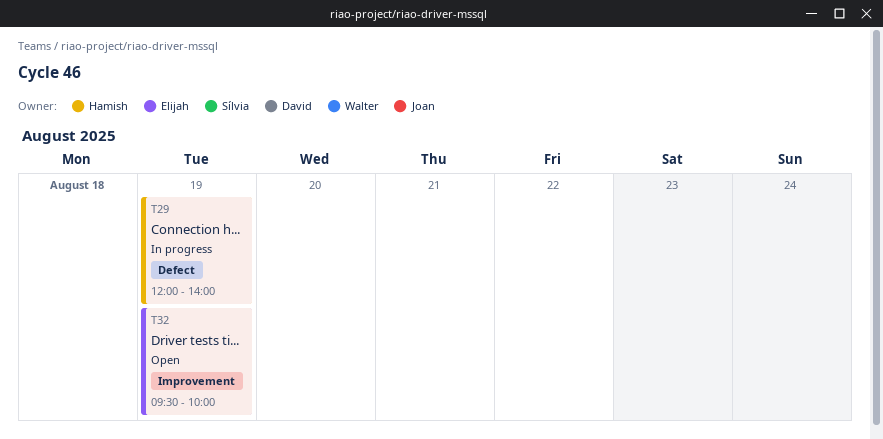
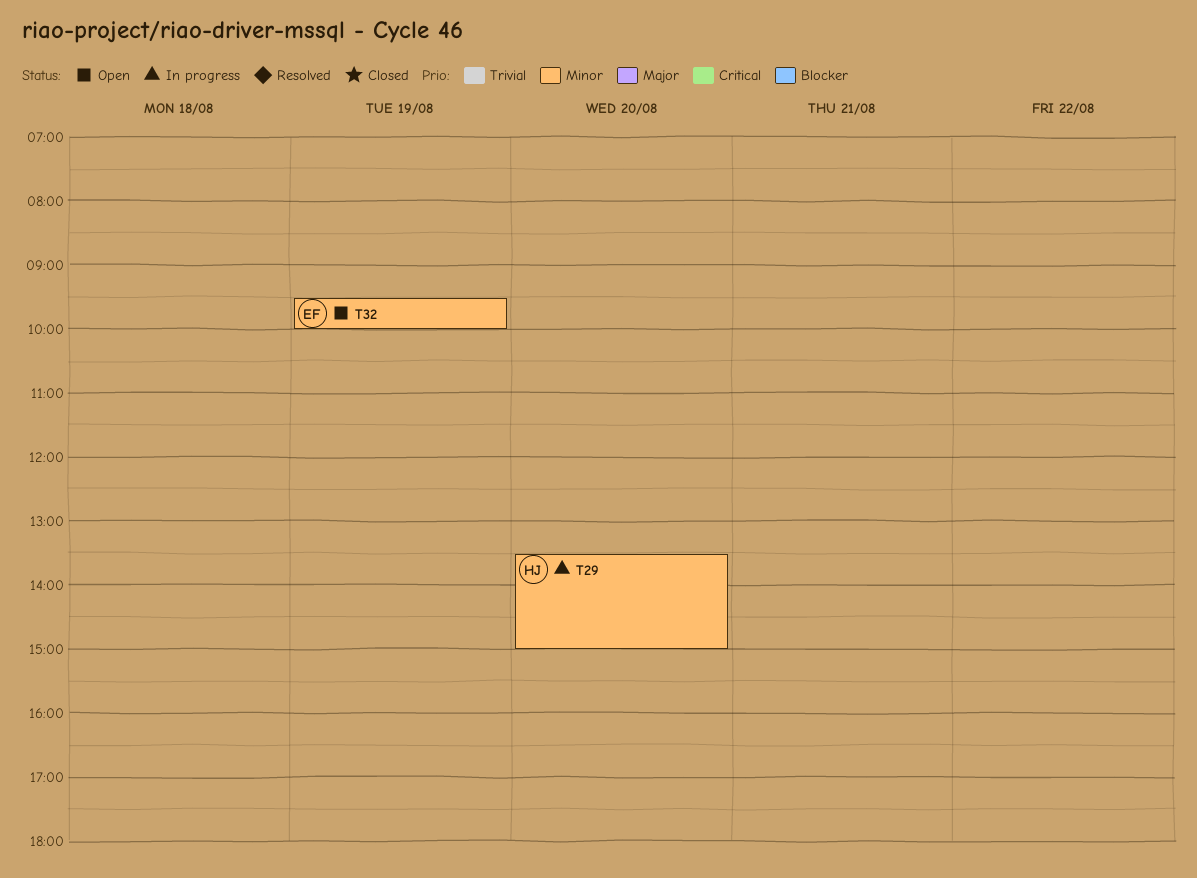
T29, day: Aug 19 -> Aug 20
T29, begins: 12:00 -> 13:30
T29, ends: 14:00 -> 15:00

